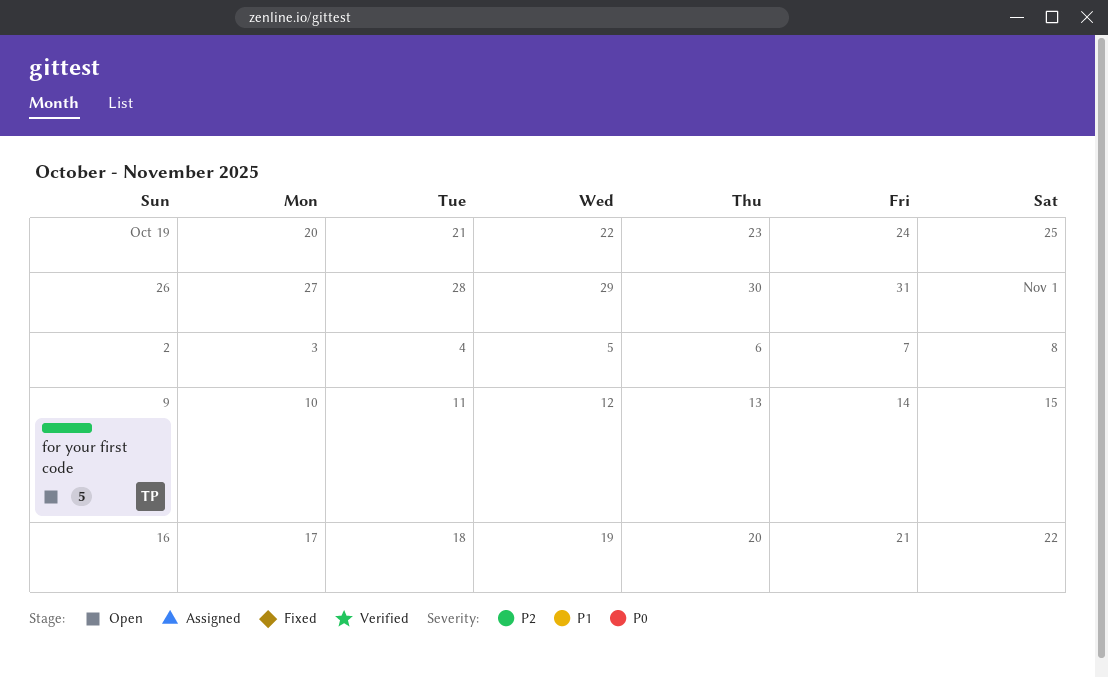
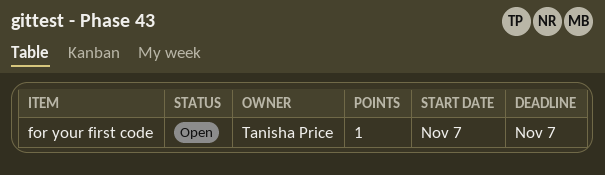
for your first code, estimate: 5 -> 1
for your first code, due: Nov 9 -> Nov 7

